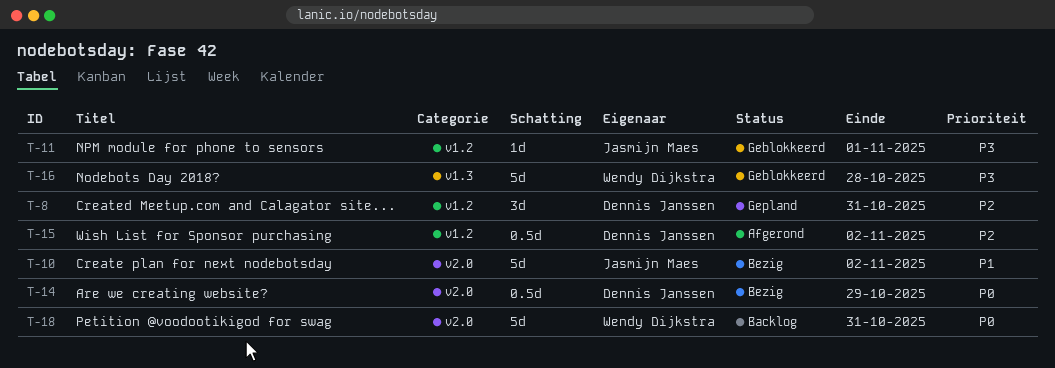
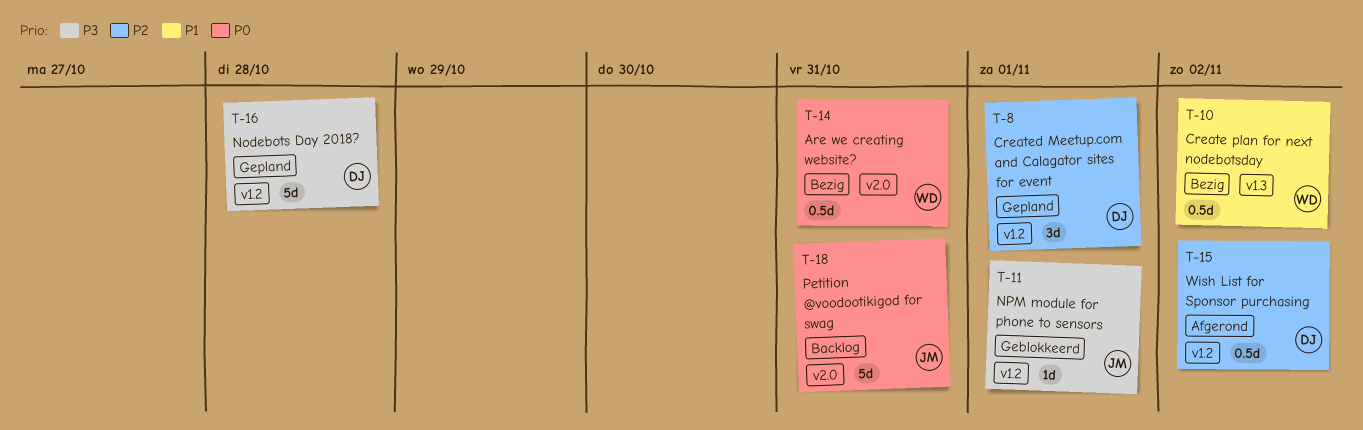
T-8, due: Oct 31 -> Nov 1
T-10, owner: Jasmijn Maes -> Wendy Dijkstra
T-10, label: v2.0 -> v1.3
T-10, estimate: 5d -> 0.5d
T-14, owner: Dennis Janssen -> Wendy Dijkstra
T-14, due: Oct 29 -> Oct 31
T-16, status: Geblokkeerd -> Gepland
T-16, owner: Wendy Dijkstra -> Dennis Janssen
T-16, label: v1.3 -> v1.2
T-18, owner: Wendy Dijkstra -> Jasmijn Maes

